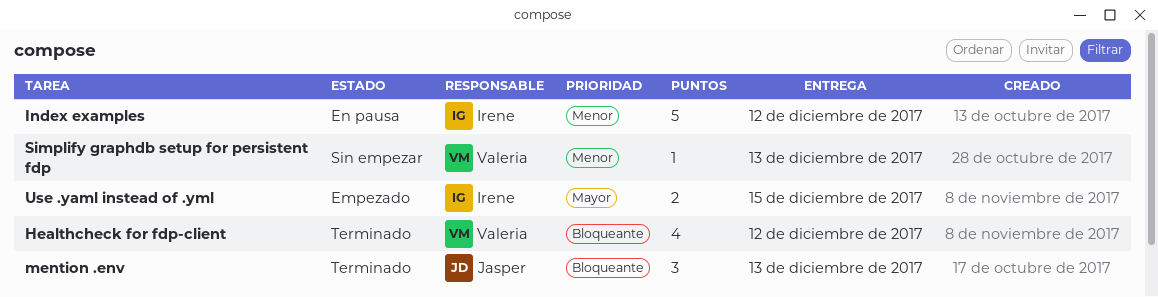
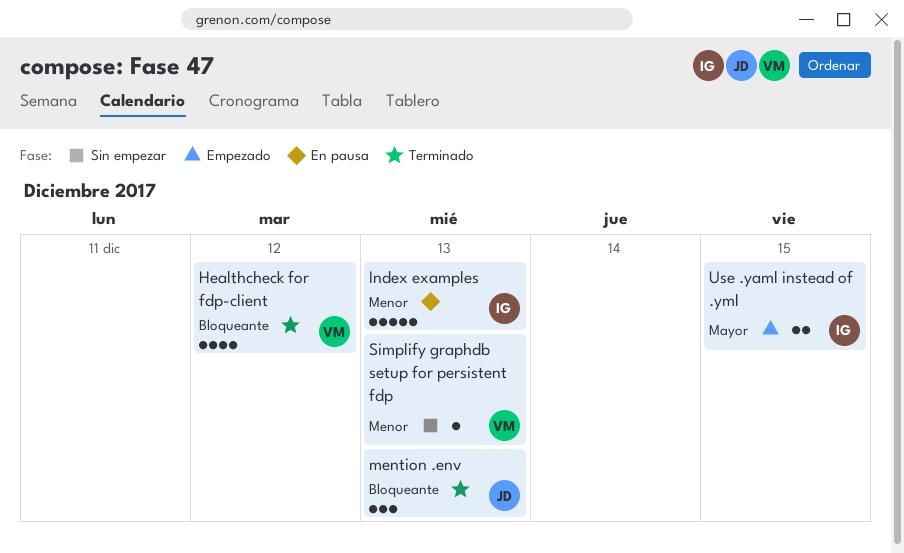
Index examples, due: Dec 12 -> Dec 13

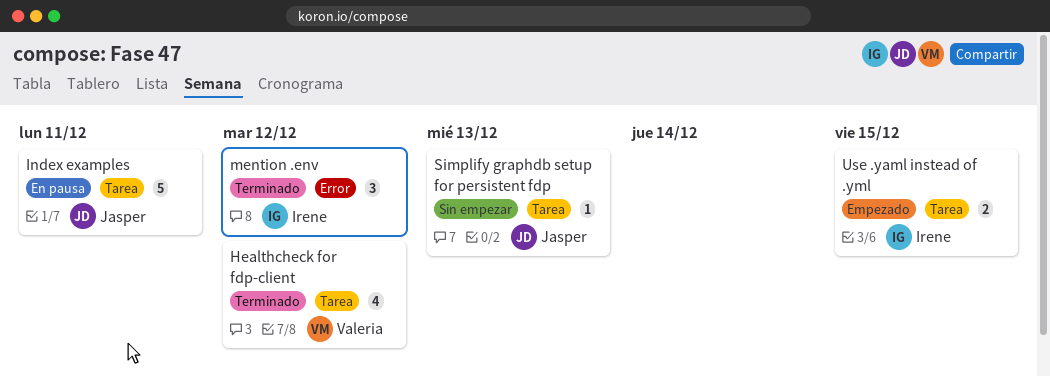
Index examples, owner: Irene -> Jasper
Index examples, due: Dec 13 -> Dec 11
mention .env, owner: Jasper -> Irene
mention .env, due: Dec 13 -> Dec 12
Simplify graphdb setup for persistent fdp, owner: Valeria -> Jasper

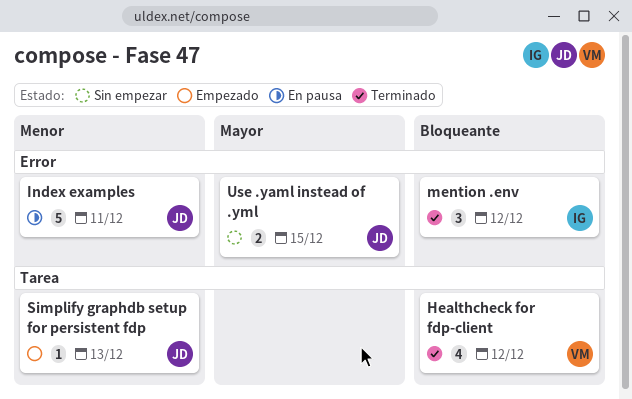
Index examples, label: Tarea -> Error
Simplify graphdb setup for persistent fdp, status: Sin empezar -> Empezado
Use .yaml instead of .yml, status: Empezado -> Sin empezar
Use .yaml instead of .yml, owner: Irene -> Jasper
Use .yaml instead of .yml, label: Tarea -> Error

